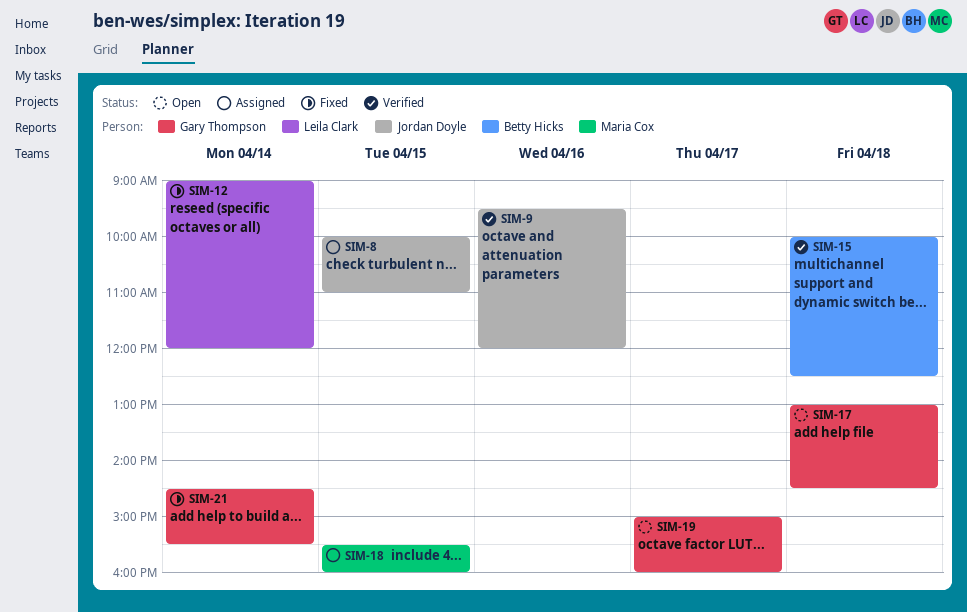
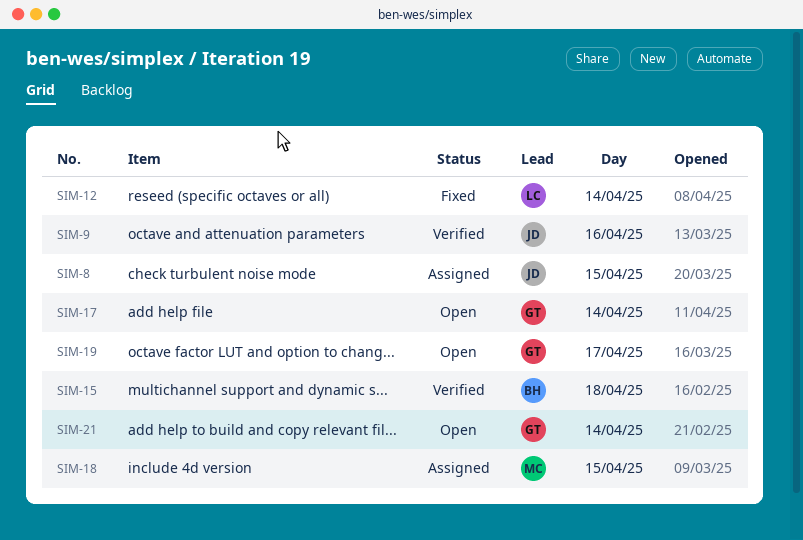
SIM-17, day: Apr 18 -> Apr 14
SIM-21, status: Fixed -> Open

